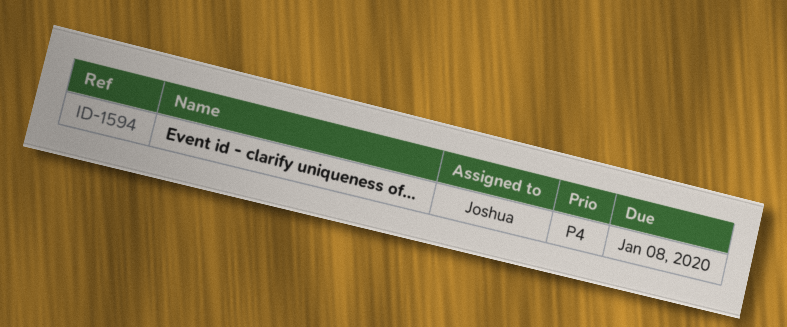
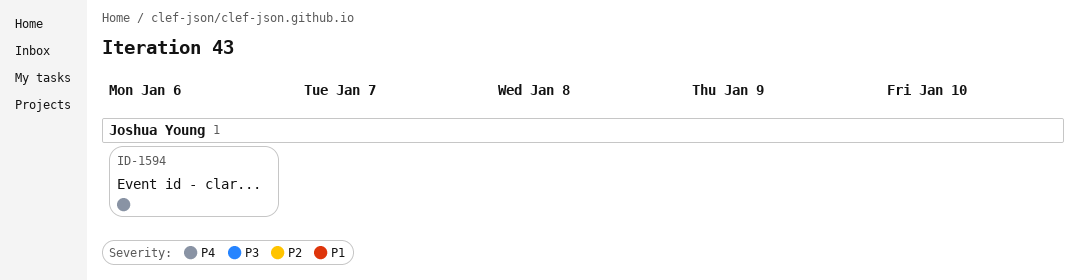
ID-1594, due: Jan 8 -> Jan 6

